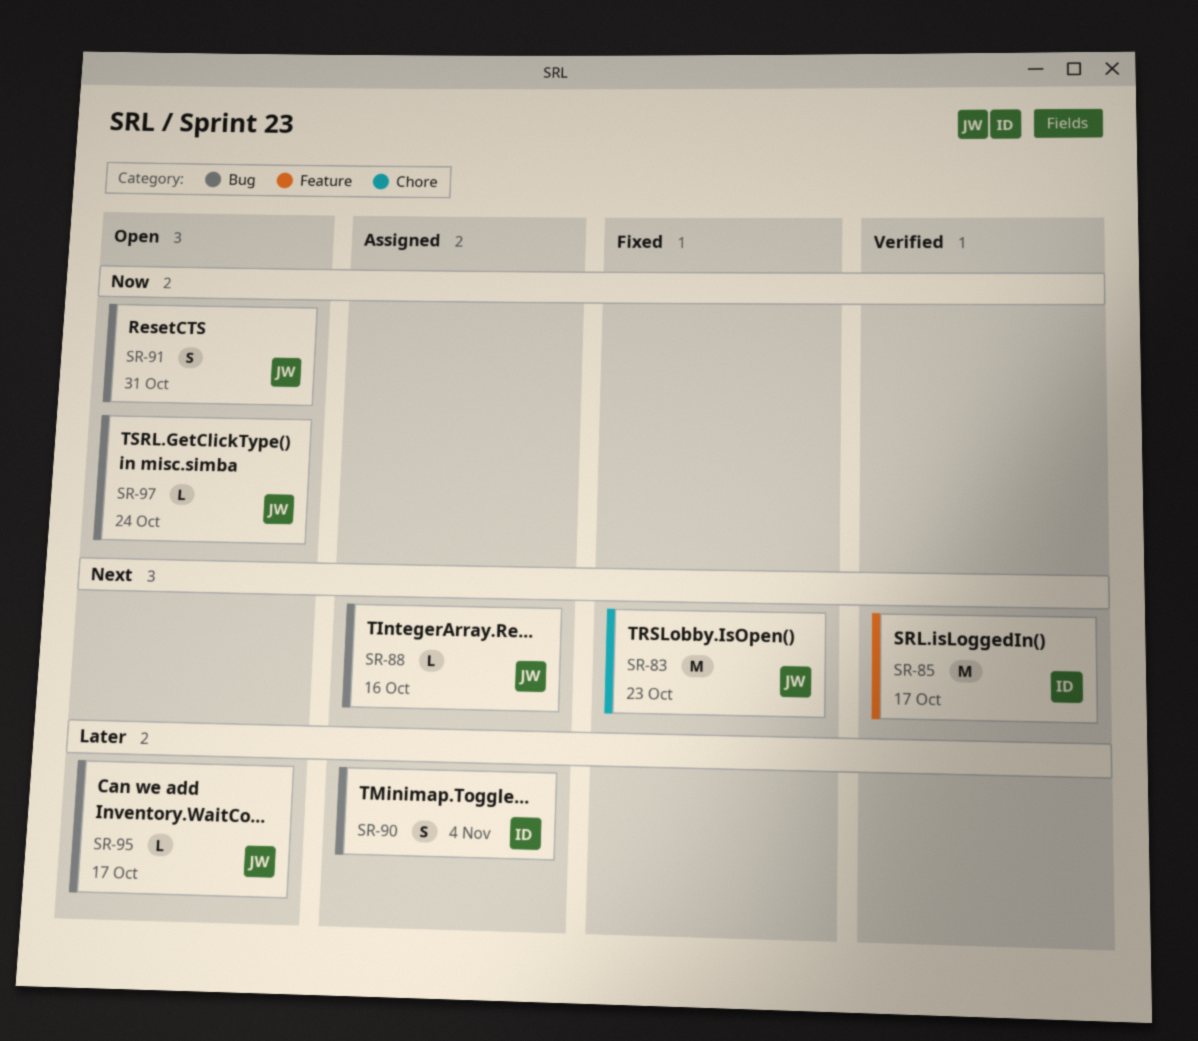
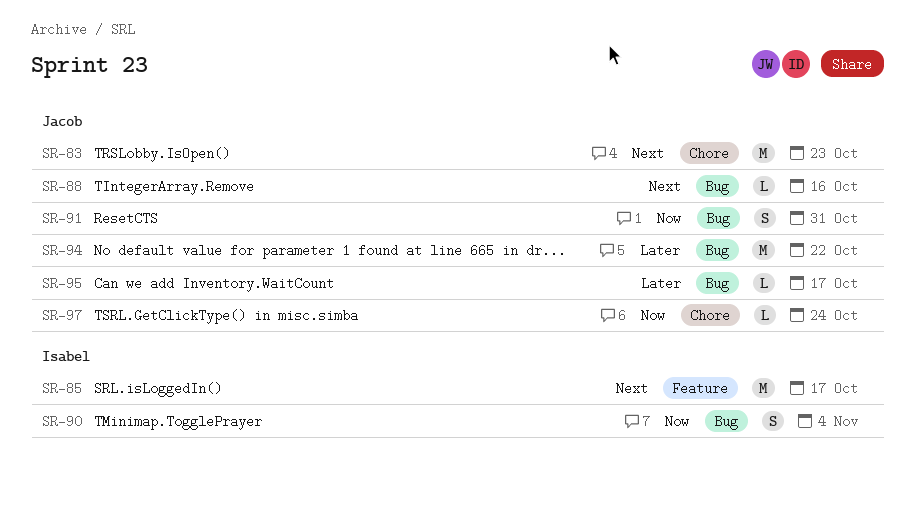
SR-90, priority: Later -> Now
SR-94: none -> present
SR-97, label: Bug -> Chore

